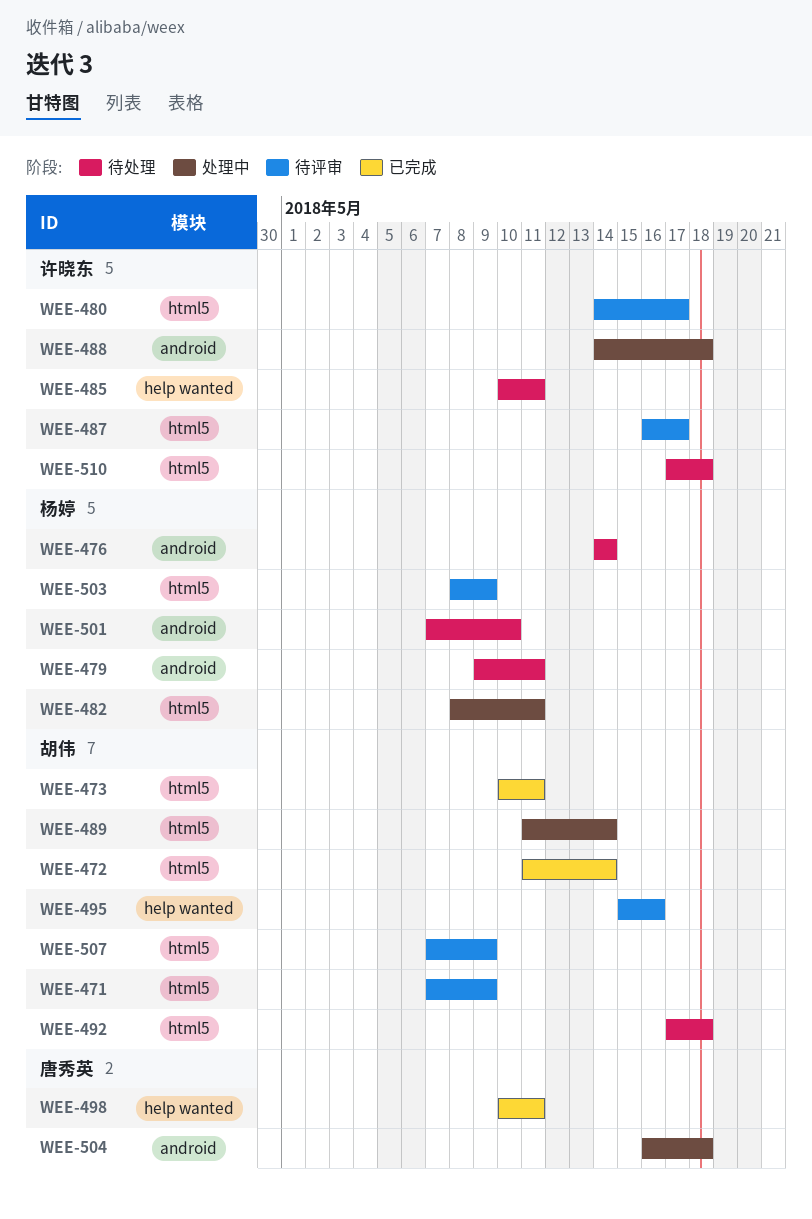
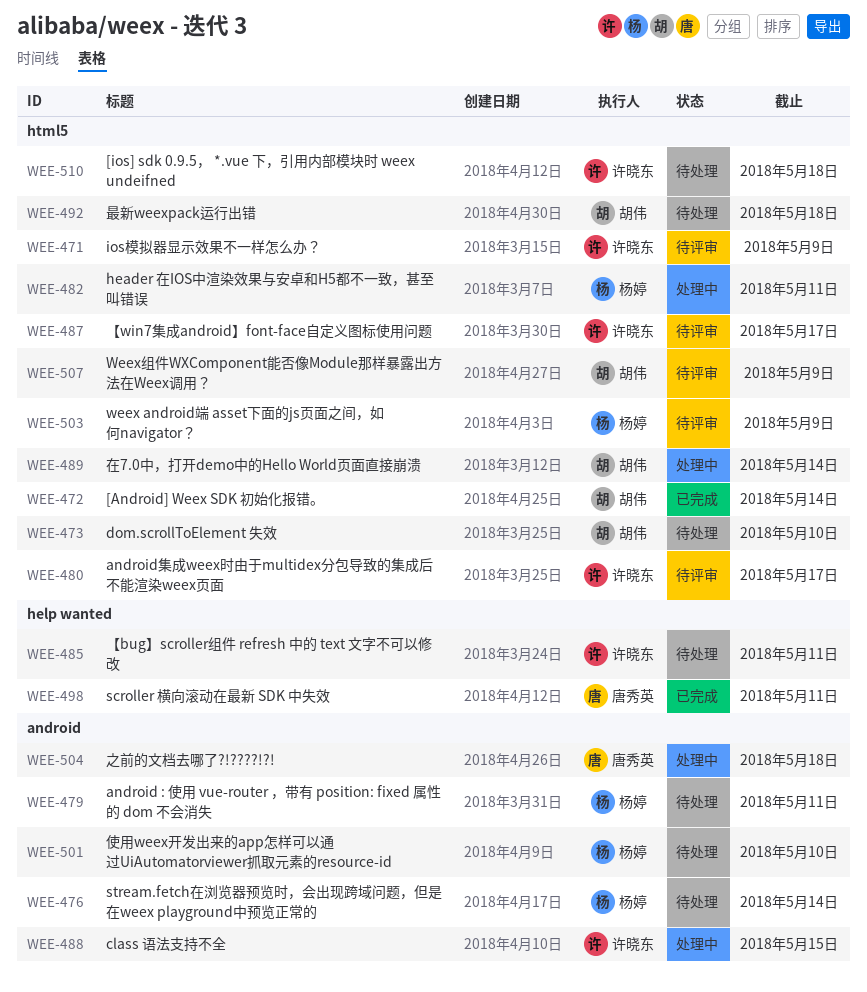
WEE-471, owner: 胡伟 -> 许晓东
WEE-473, status: 已完成 -> 待处理
WEE-473, due: May 11 -> May 10
WEE-488, due: May 18 -> May 15
WEE-495: present -> none

